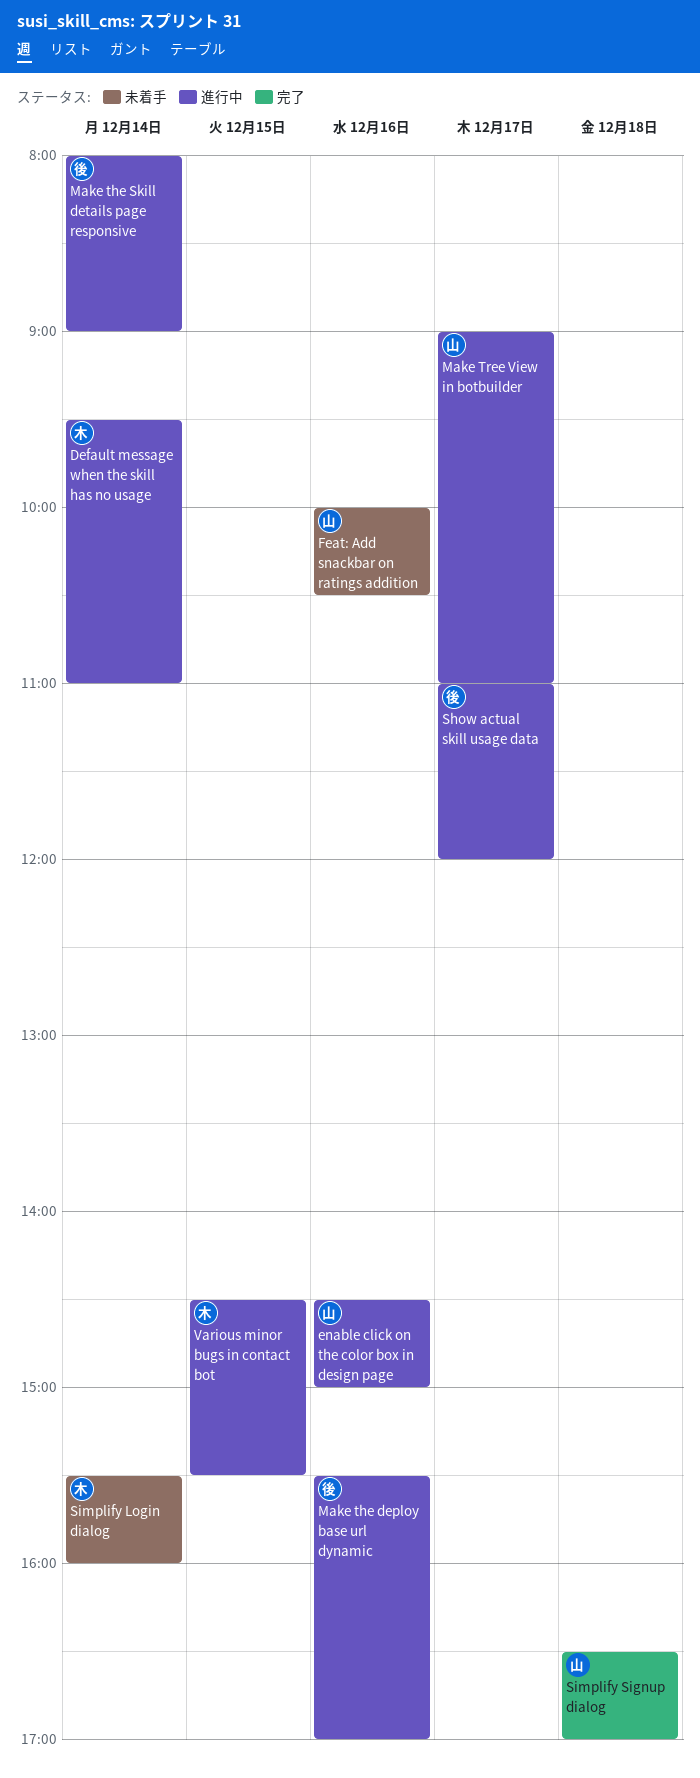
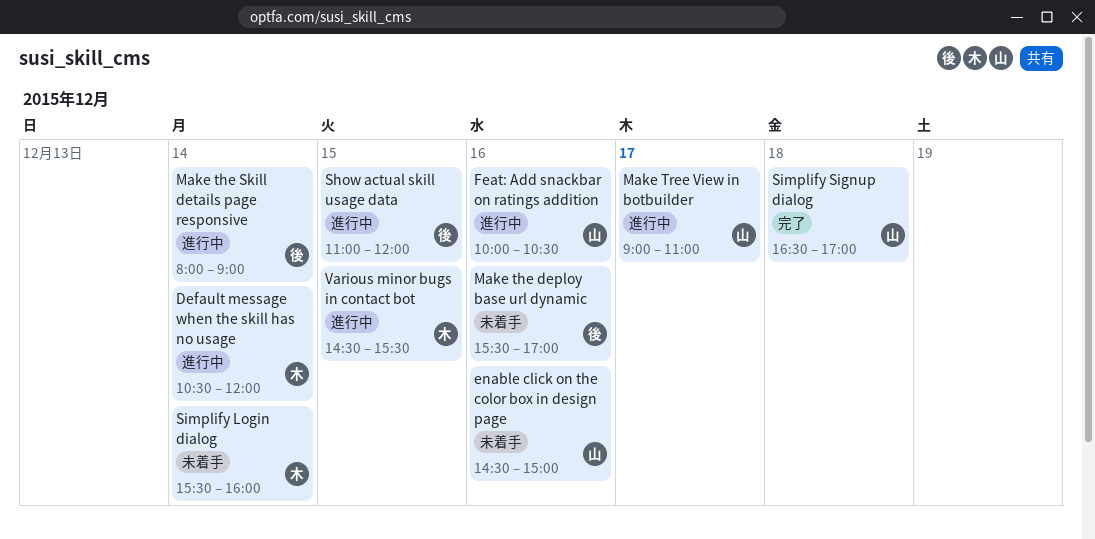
Default message when the skill has no usage, begins: 09:30 -> 10:30
Default message when the skill has no usage, ends: 11:00 -> 12:00
enable click on the color box in design page, status: 進行中 -> 未着手
Feat: Add snackbar on ratings addition, status: 未着手 -> 進行中
Make the deploy base url dynamic, status: 進行中 -> 未着手
Show actual skill usage data, day: Dec 17 -> Dec 15

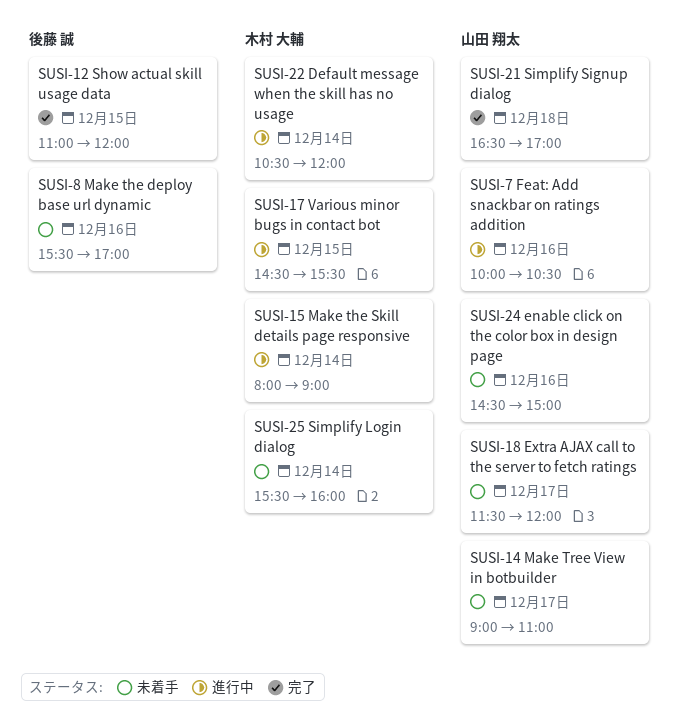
Extra AJAX call to the server to fetch ratings: none -> present
Make the Skill details page responsive, owner: 後藤 誠 -> 木村 大輔
Make Tree View in botbuilder, status: 進行中 -> 未着手
Show actual skill usage data, status: 進行中 -> 完了

